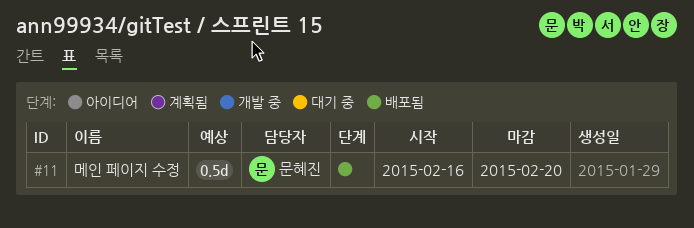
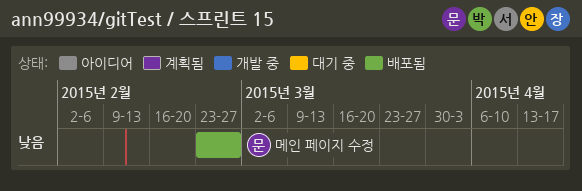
메인 페이지 수정, start: Feb 16 -> Feb 23
메인 페이지 수정, due: Feb 20 -> Feb 27

